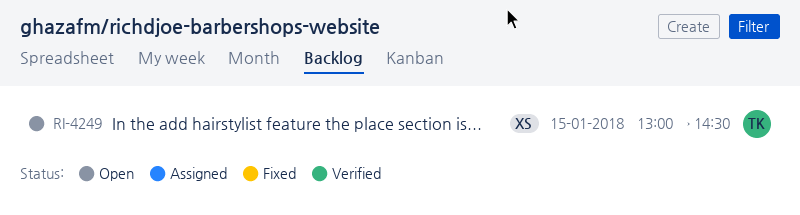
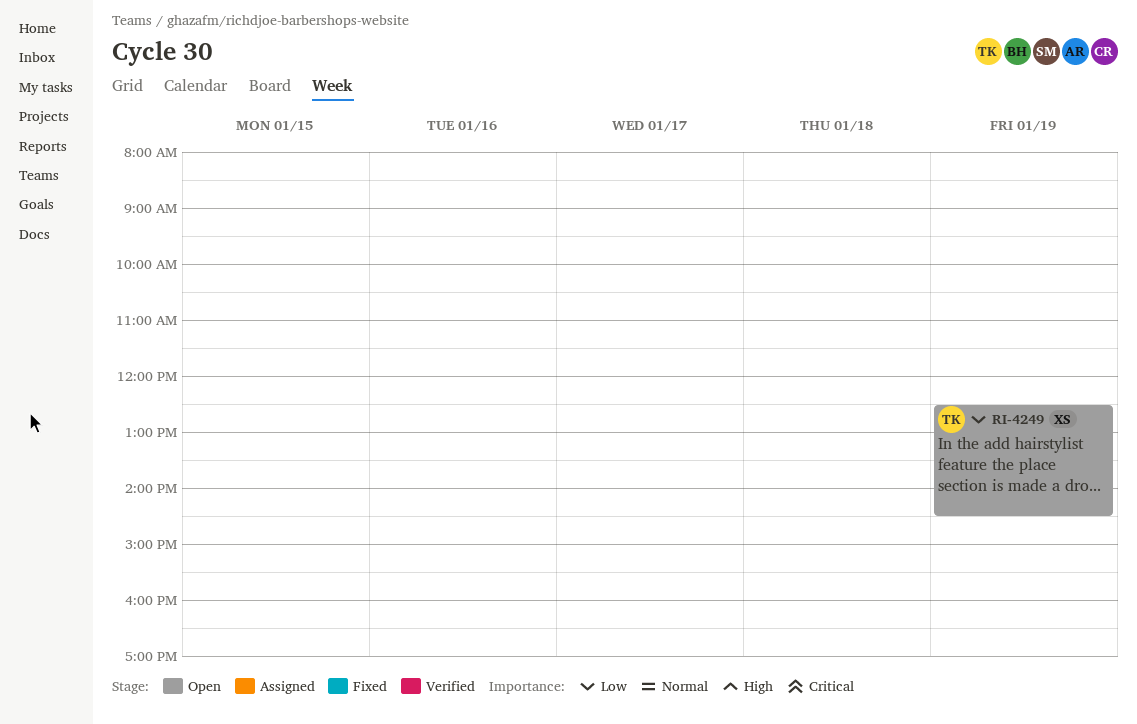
RI-4249, day: Jan 15 -> Jan 19
RI-4249, begins: 13:00 -> 12:30

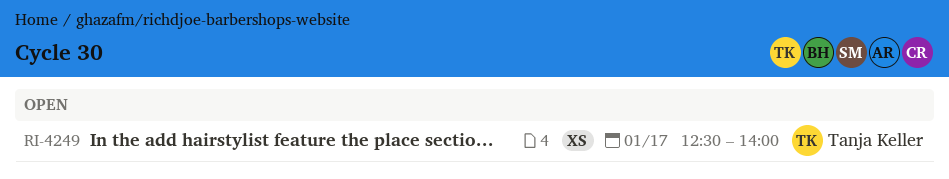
RI-4249, day: Jan 19 -> Jan 17
RI-4249, ends: 14:30 -> 14:00

